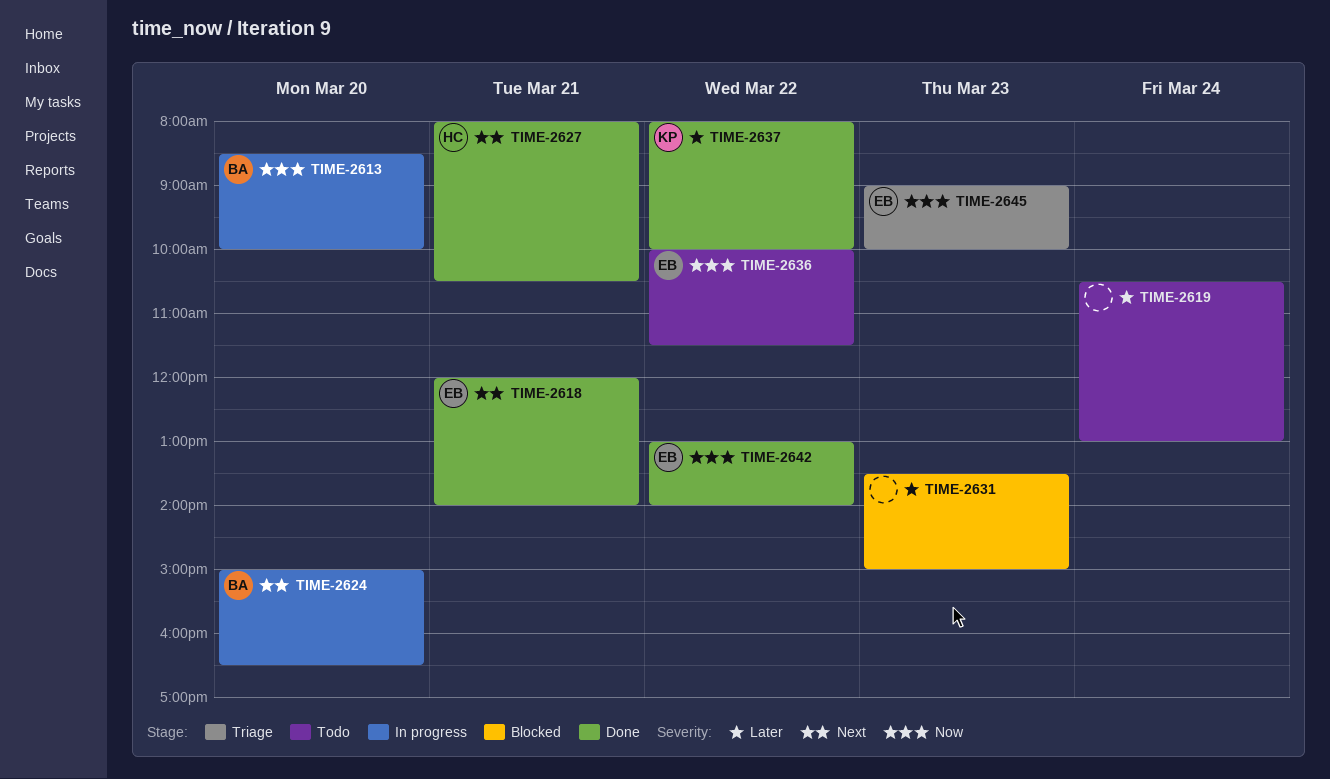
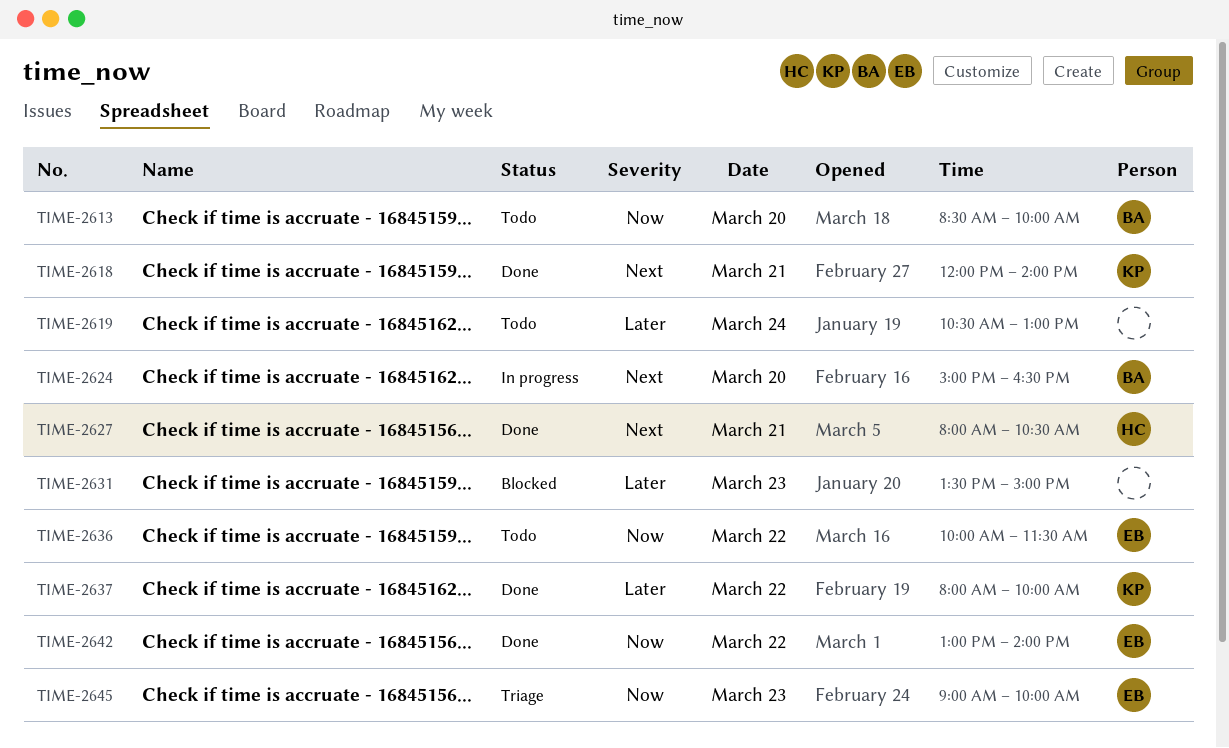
TIME-2613, status: In progress -> Todo
TIME-2618, owner: EB -> KP

